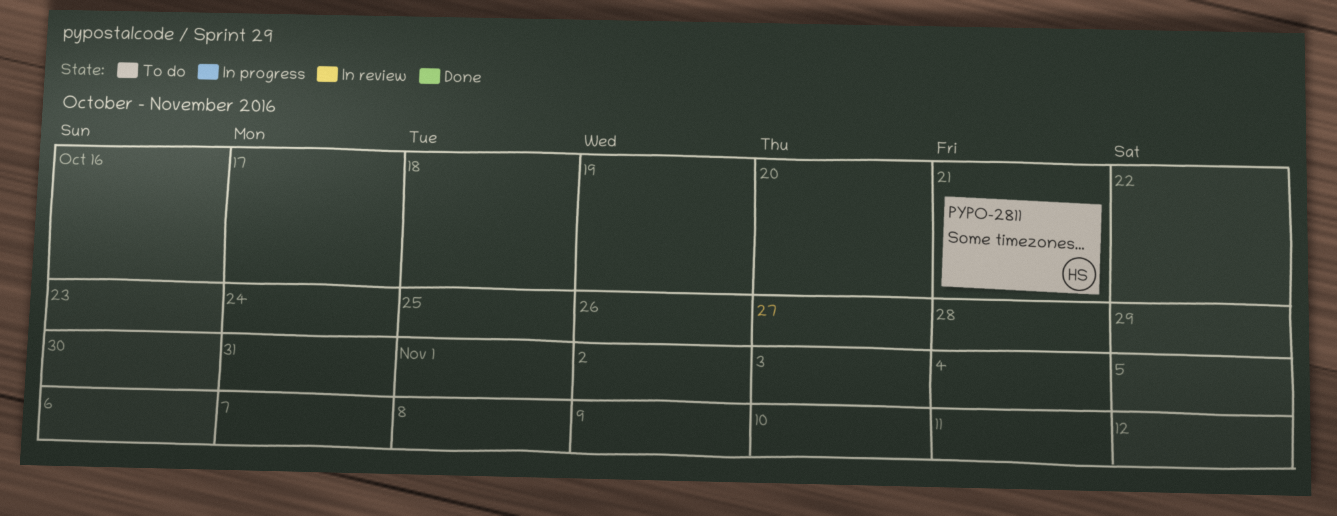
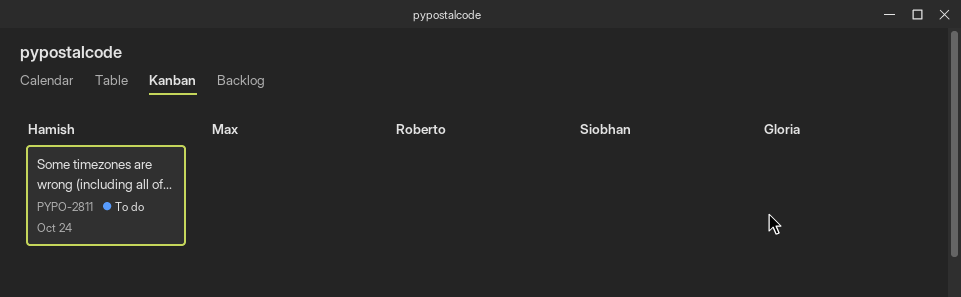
PYPO-2811, due: Oct 21 -> Oct 24

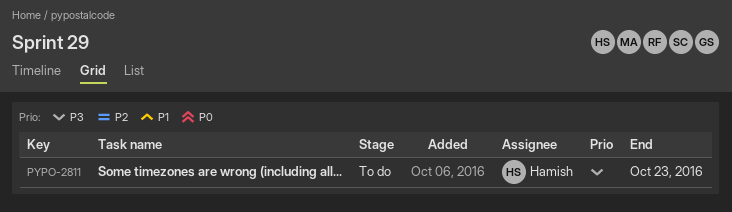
PYPO-2811, due: Oct 24 -> Oct 23

